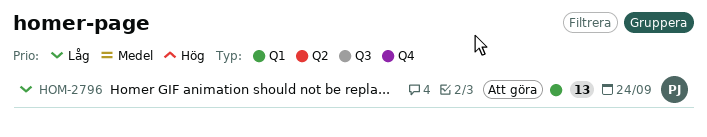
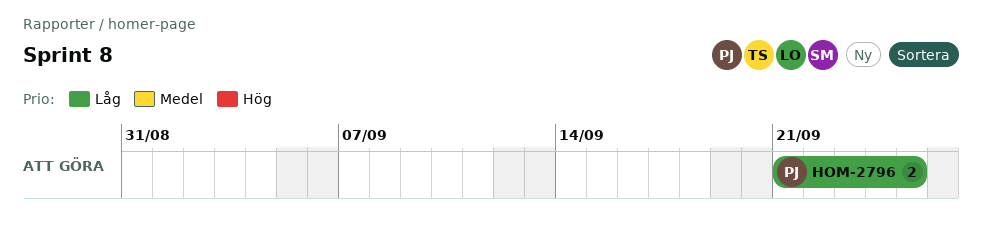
HOM-2796, estimate: 13 -> 2
HOM-2796, due: Sep 24 -> Sep 25

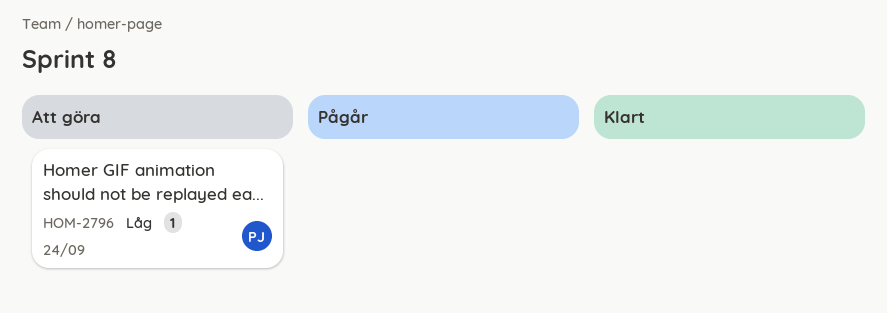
HOM-2796, estimate: 2 -> 1
HOM-2796, due: Sep 25 -> Sep 24

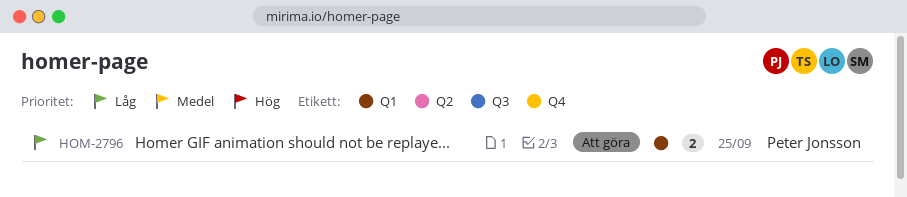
HOM-2796, estimate: 1 -> 2
HOM-2796, due: Sep 24 -> Sep 25

